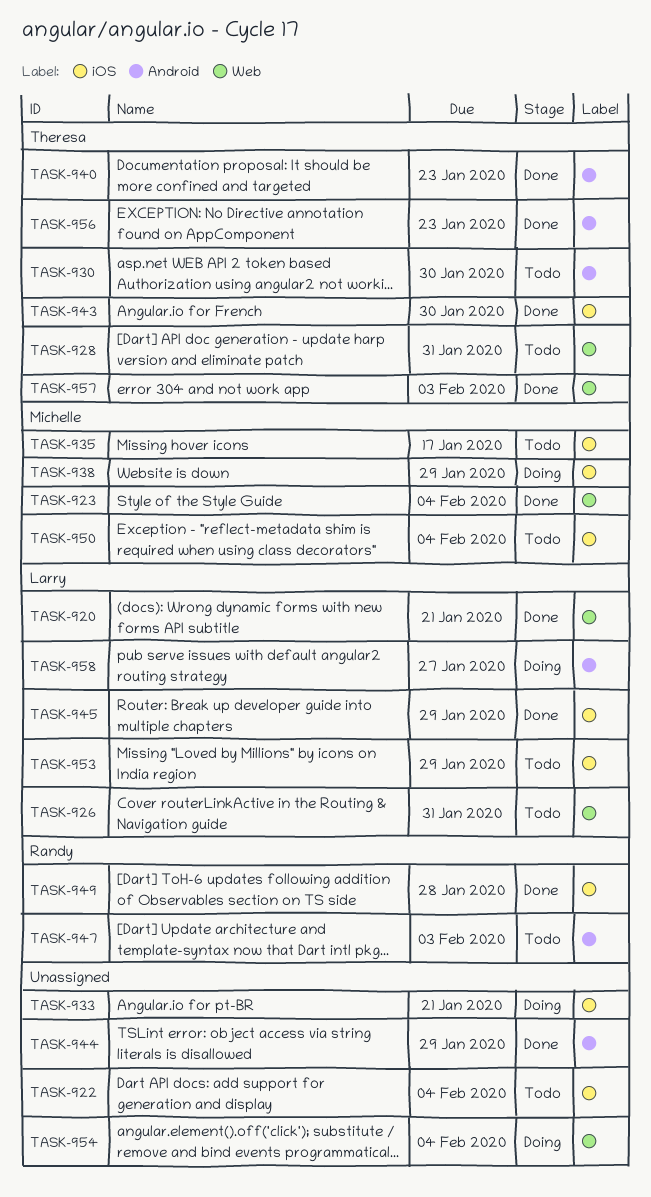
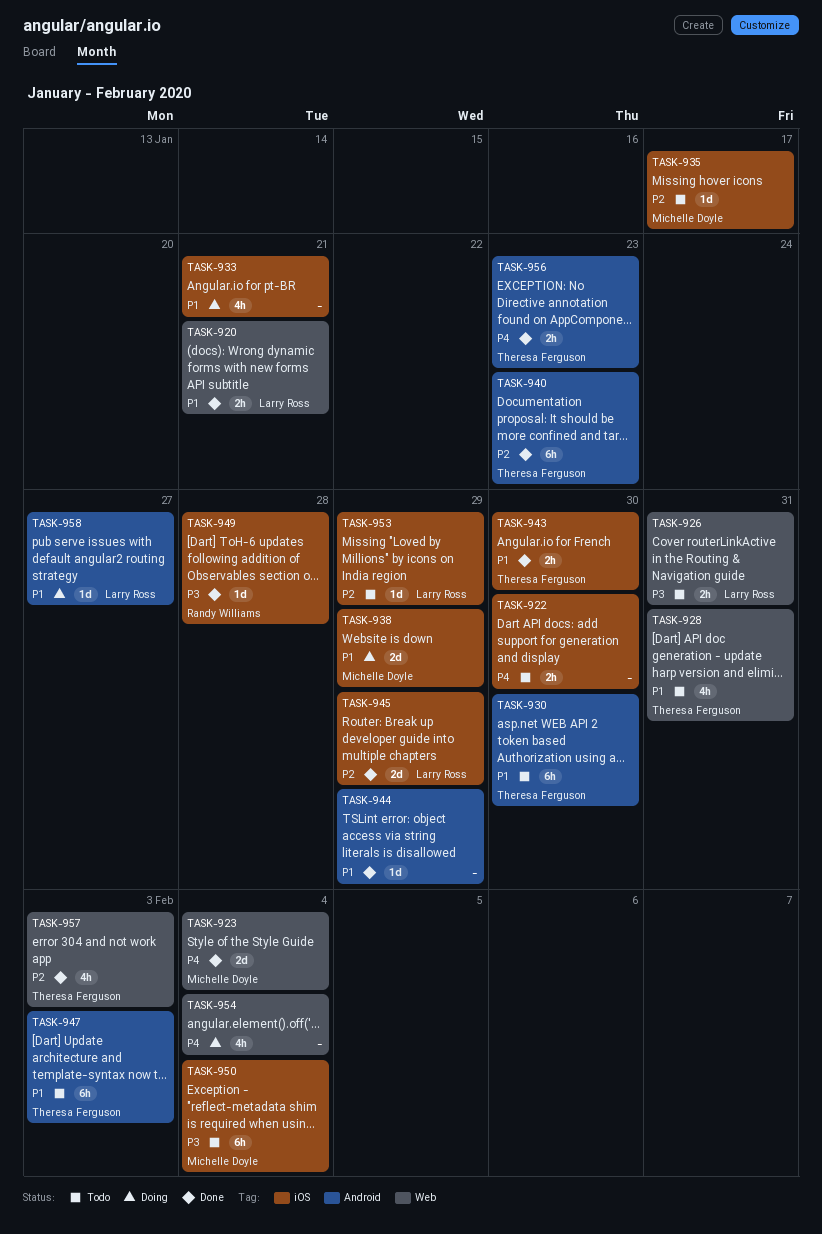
TASK-922, due: Feb 4 -> Jan 30
TASK-947, owner: Randy Williams -> Theresa Ferguson

